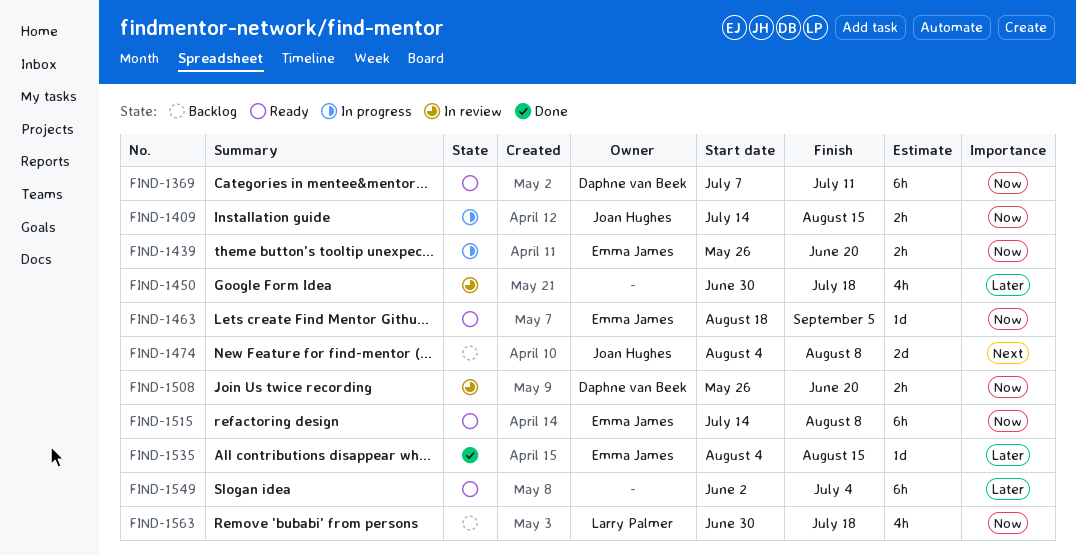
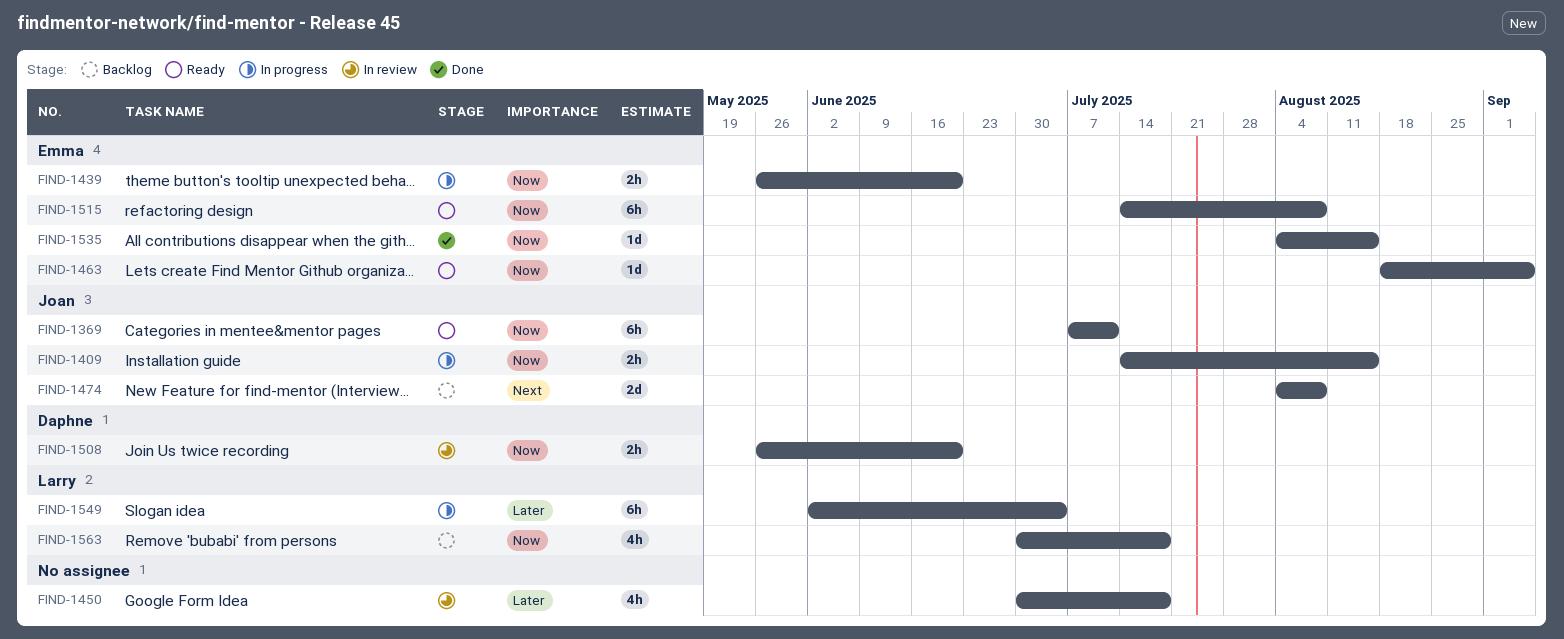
FIND-1369, owner: Daphne van Beek -> Joan Hughes
FIND-1535, priority: Later -> Now
FIND-1549, status: Ready -> In progress
FIND-1549, owner: none -> Larry Palmer

